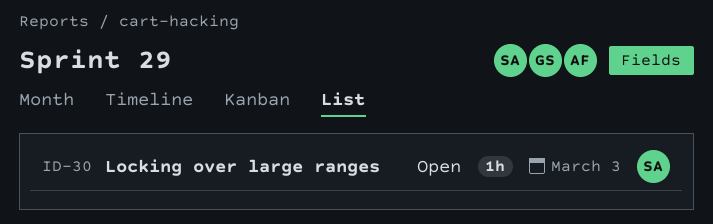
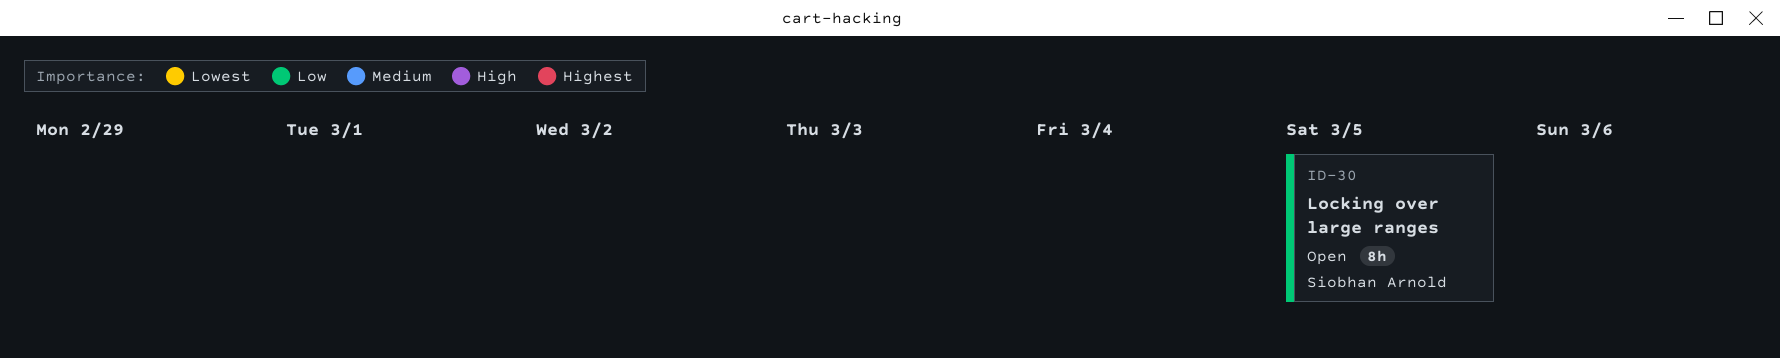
ID-30, estimate: 1h -> 8h
ID-30, due: Mar 3 -> Mar 5

